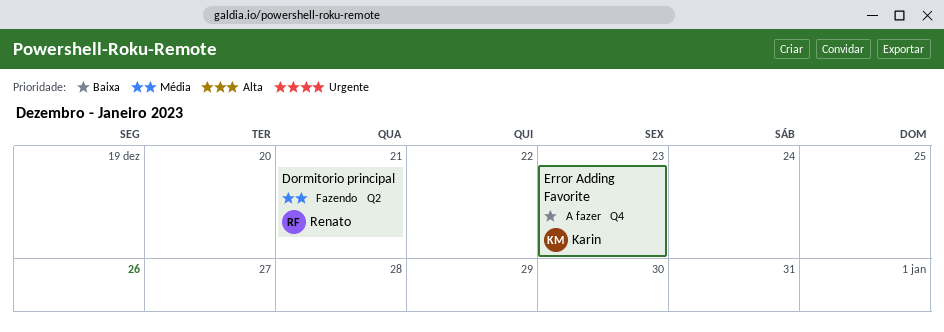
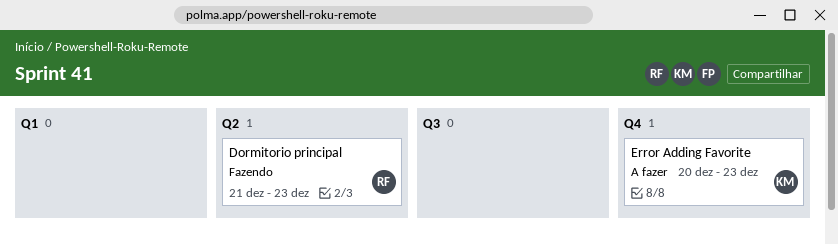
Dormitorio principal, due: Dec 21 -> Dec 23

